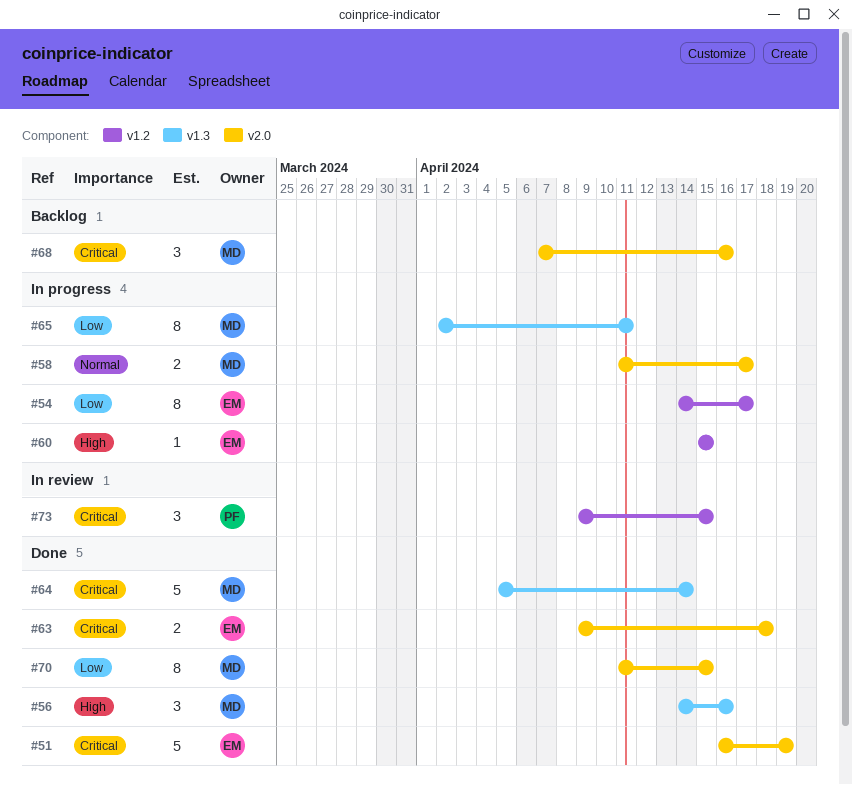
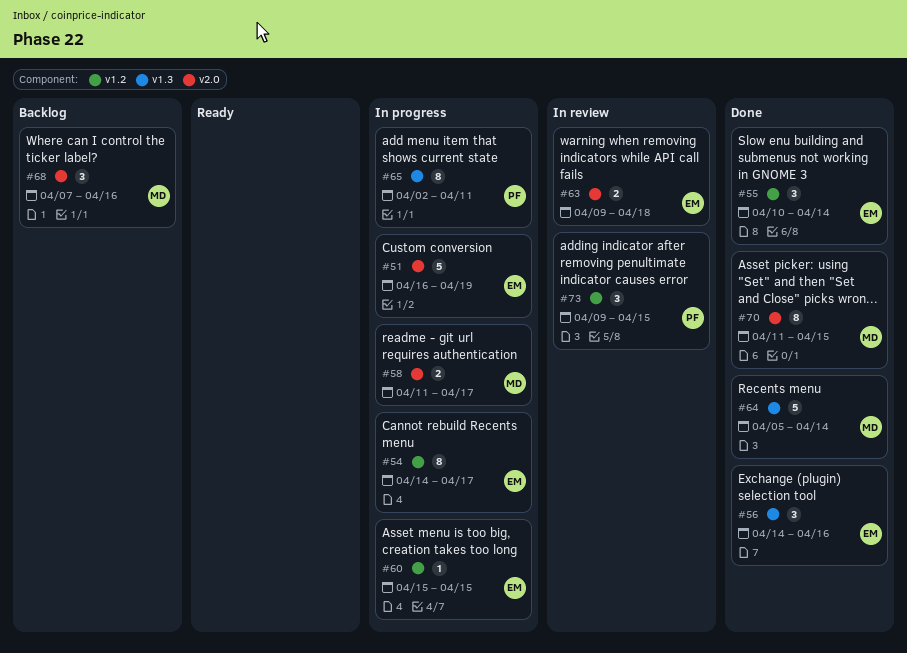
#51, status: Done -> In progress
#55: none -> present
#56, owner: MD -> EM
#63, status: Done -> In review
#65, owner: MD -> PF

